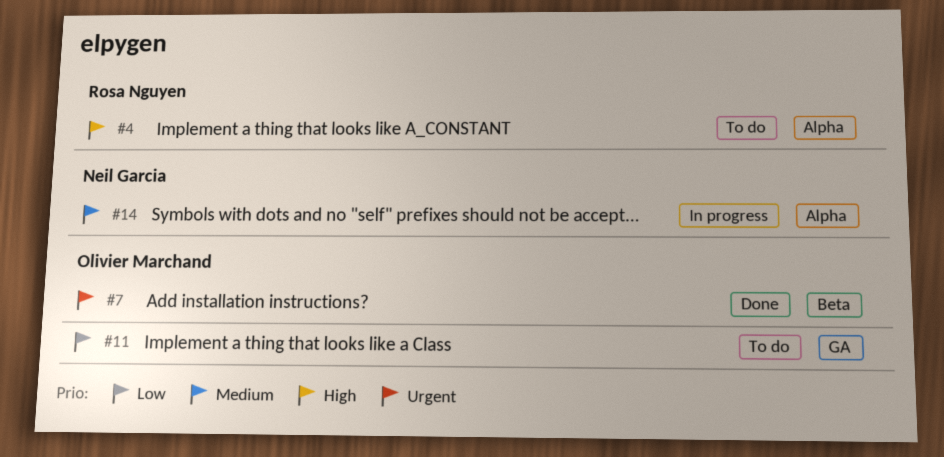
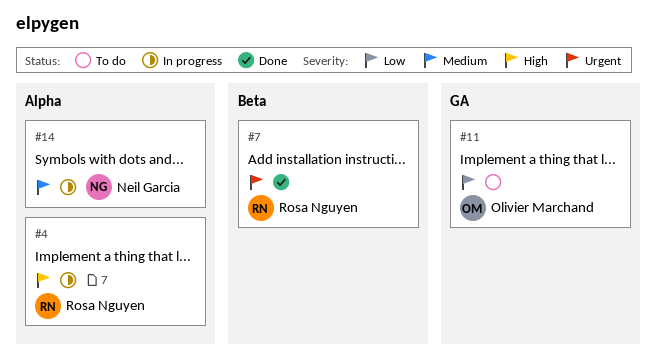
#4, status: To do -> In progress
#7, owner: Olivier Marchand -> Rosa Nguyen

